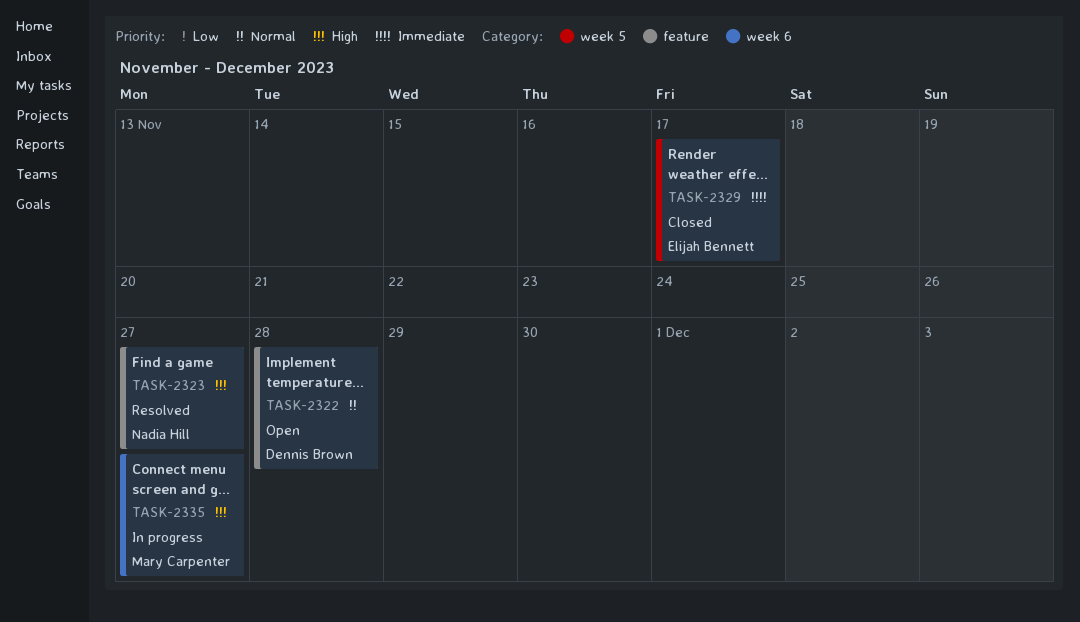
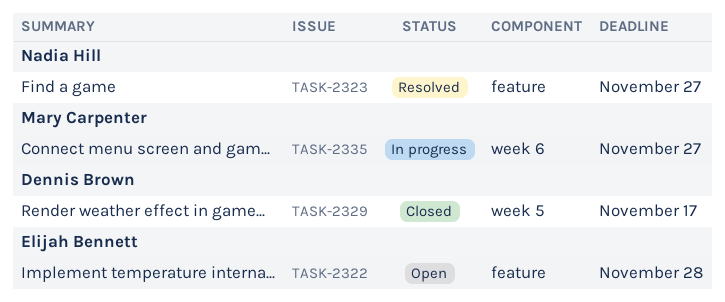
TASK-2322, owner: Dennis Brown -> Elijah Bennett
TASK-2329, owner: Elijah Bennett -> Dennis Brown

